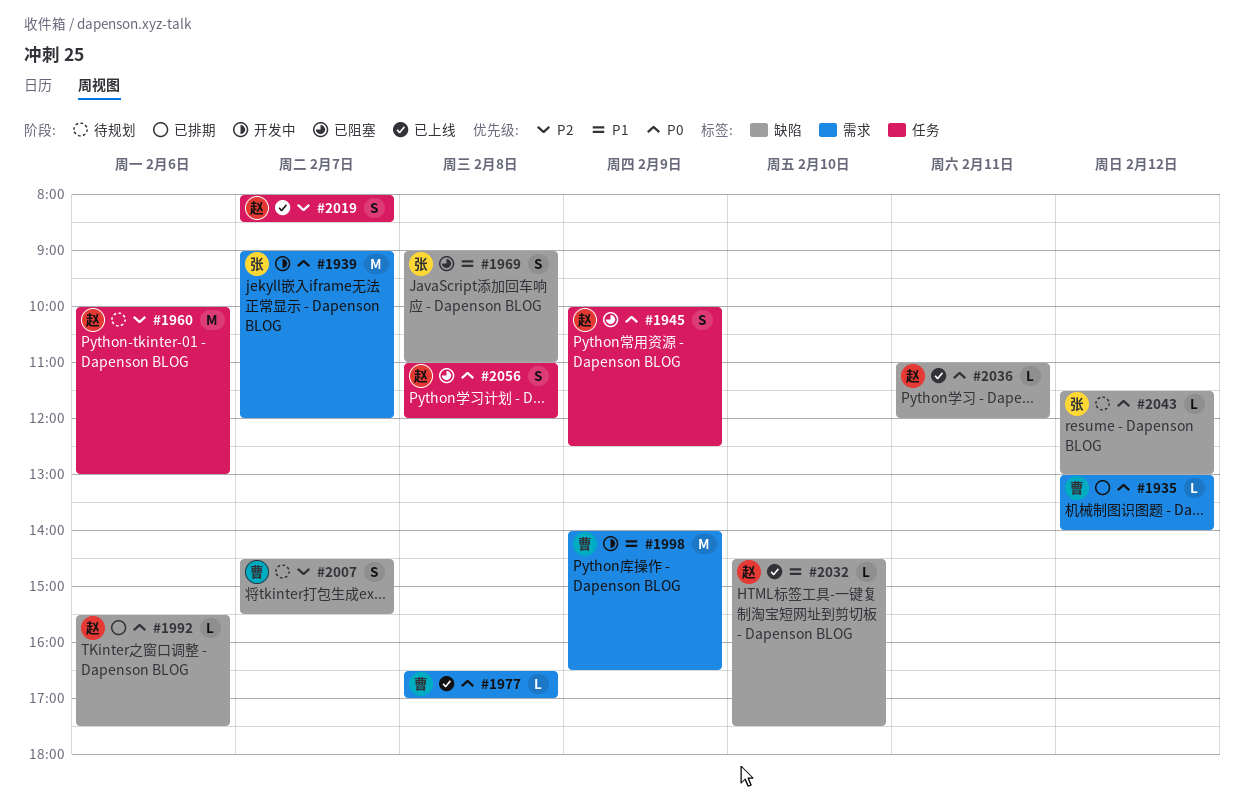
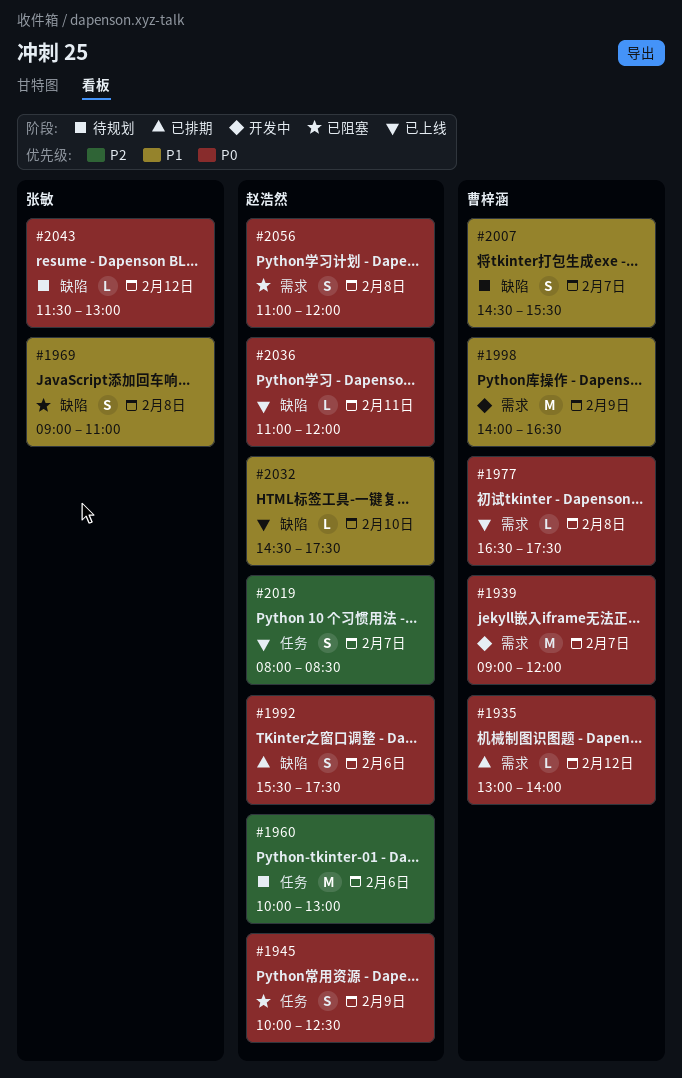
#1939, owner: 张敏 -> 曹梓涵
#1977, ends: 17:00 -> 17:30
#1992, estimate: L -> S
#2007, priority: P2 -> P1
#2056, label: 任务 -> 需求

